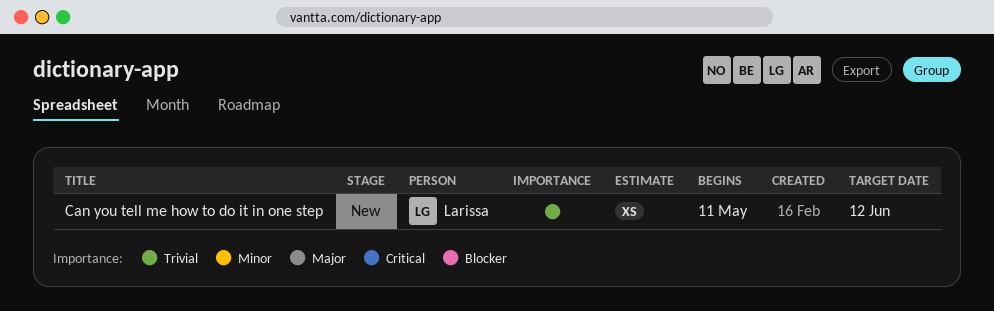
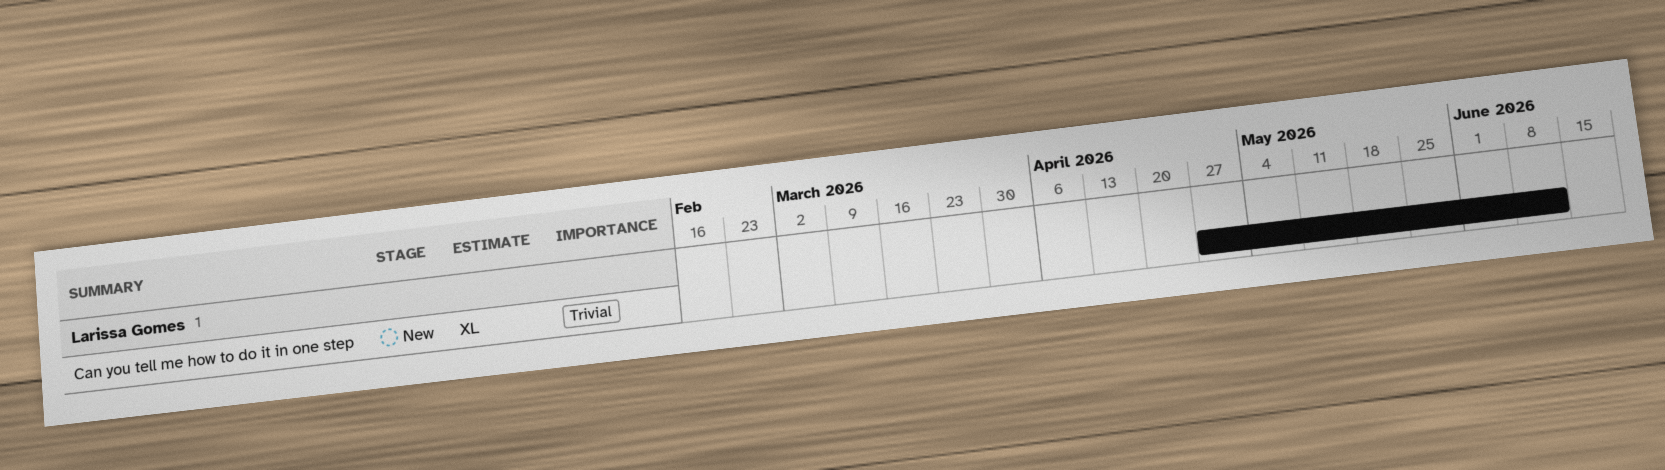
Can you tell me how to do it in one step, estimate: XS -> XL
Can you tell me how to do it in one step, start: May 11 -> Apr 27

